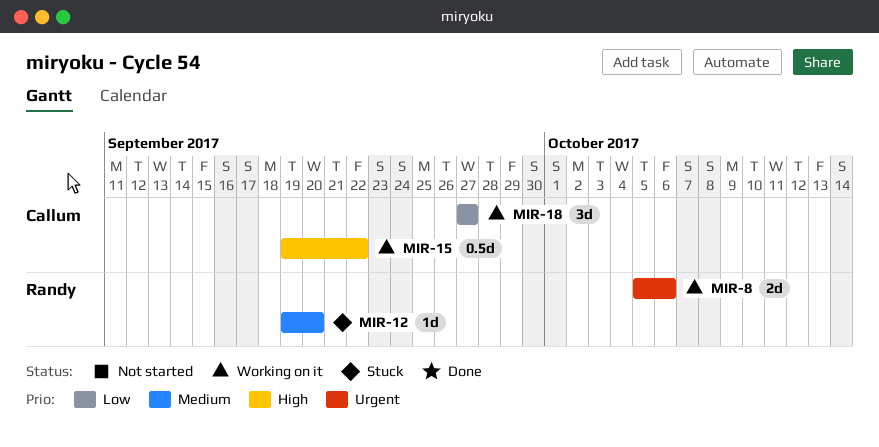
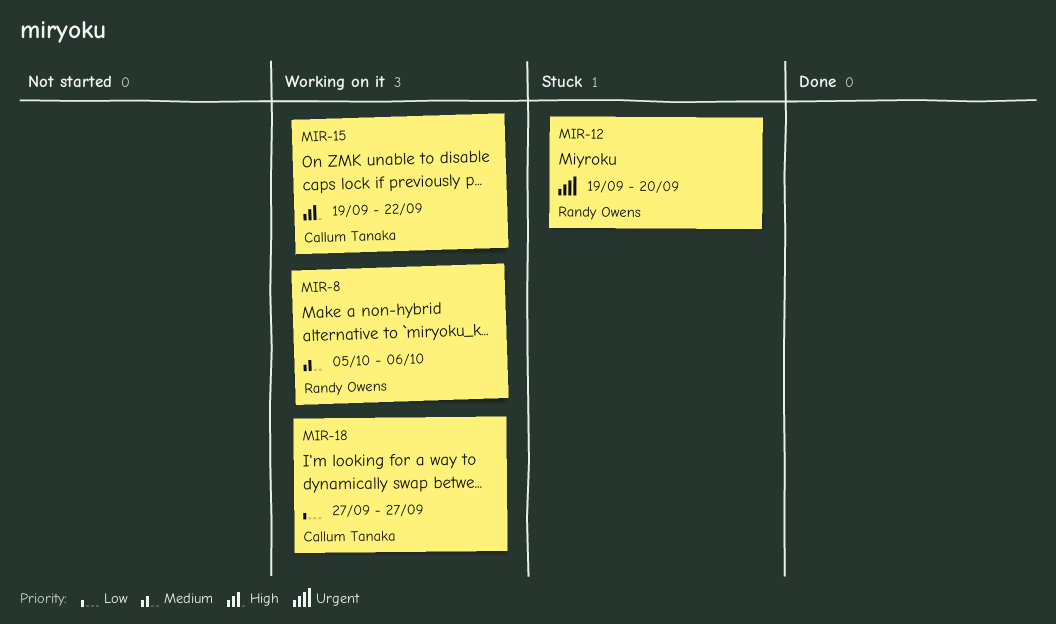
MIR-8, priority: Urgent -> Medium
MIR-12, priority: Medium -> Urgent

